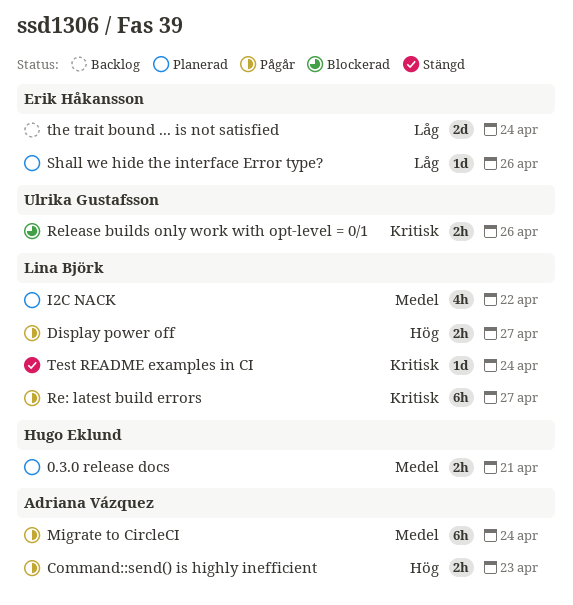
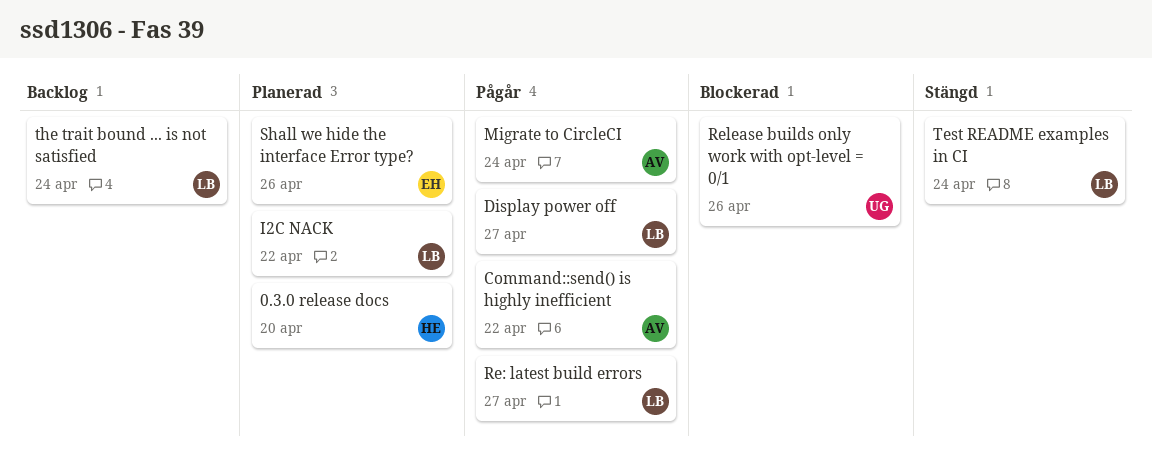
0.3.0 release docs, due: Apr 21 -> Apr 20
Command::send() is highly inefficient, due: Apr 23 -> Apr 22
the trait bound ... is not satisfied, owner: Erik Håkansson -> Lina Björk

